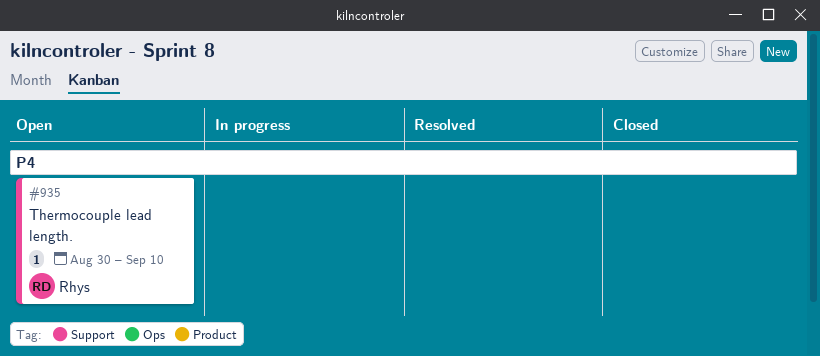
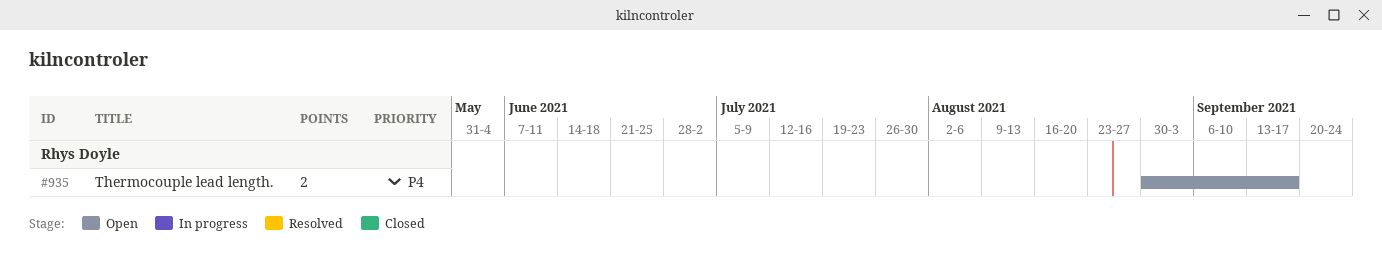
#935, estimate: 1 -> 2
#935, due: Sep 10 -> Sep 17

